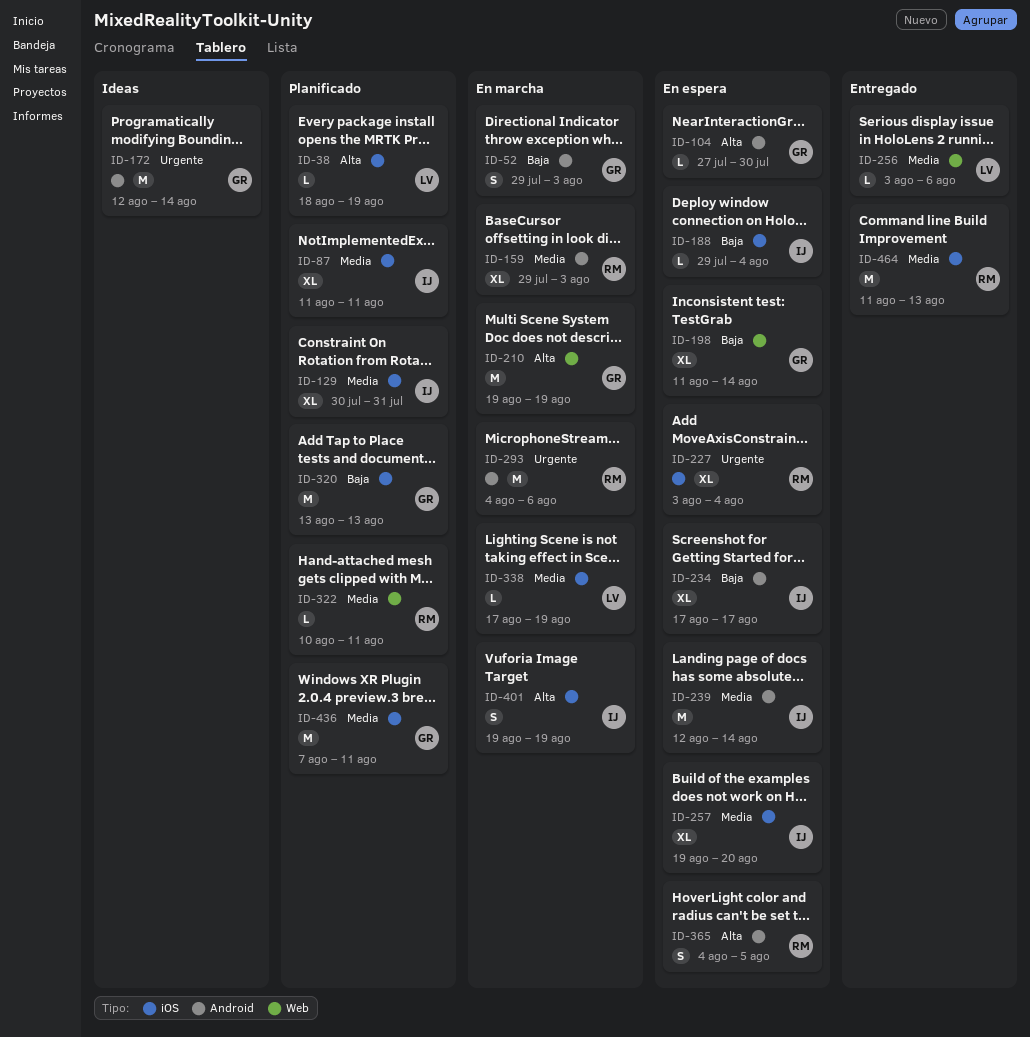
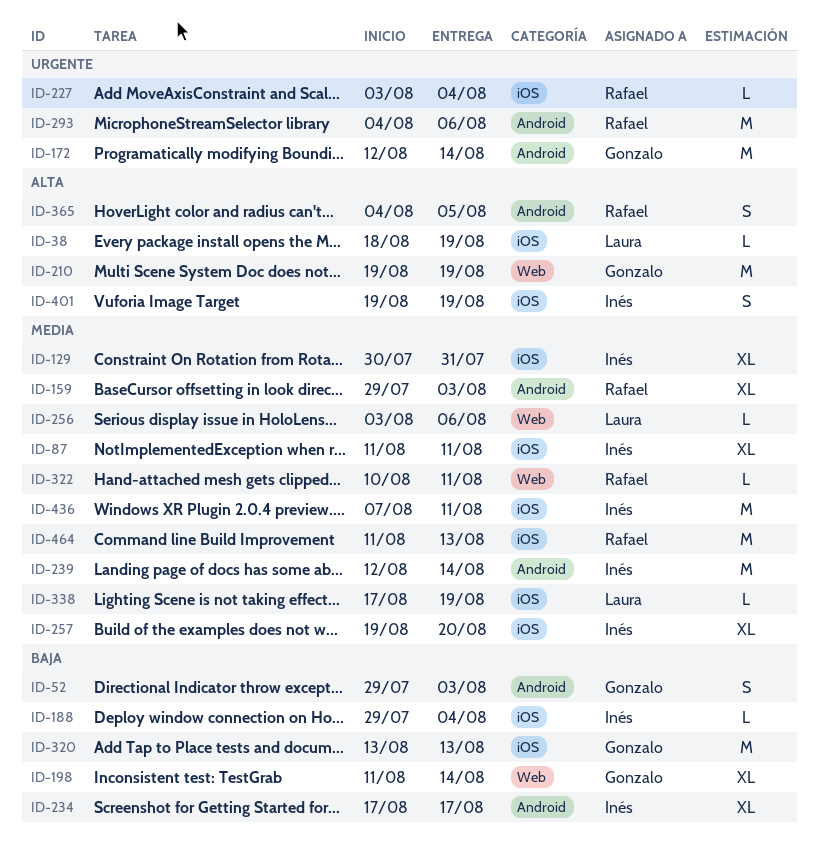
ID-104: present -> none
ID-227, estimate: XL -> L
ID-436, owner: Gonzalo -> Inés

